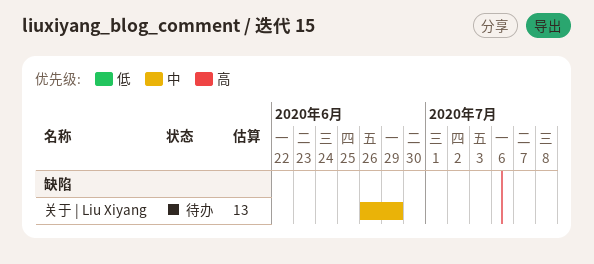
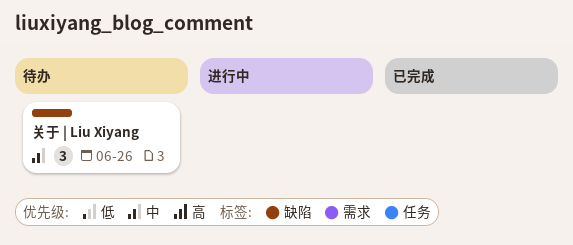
关于 | Liu Xiyang, estimate: 13 -> 3
关于 | Liu Xiyang, due: Jun 29 -> Jun 26

